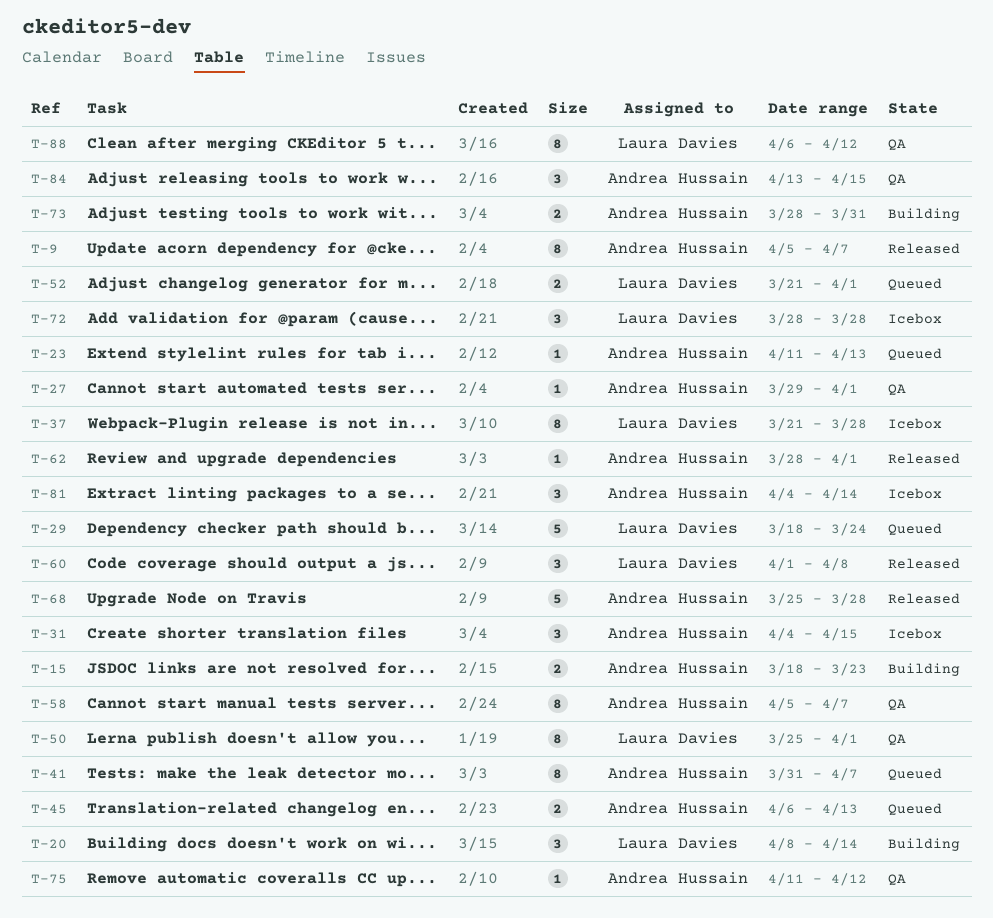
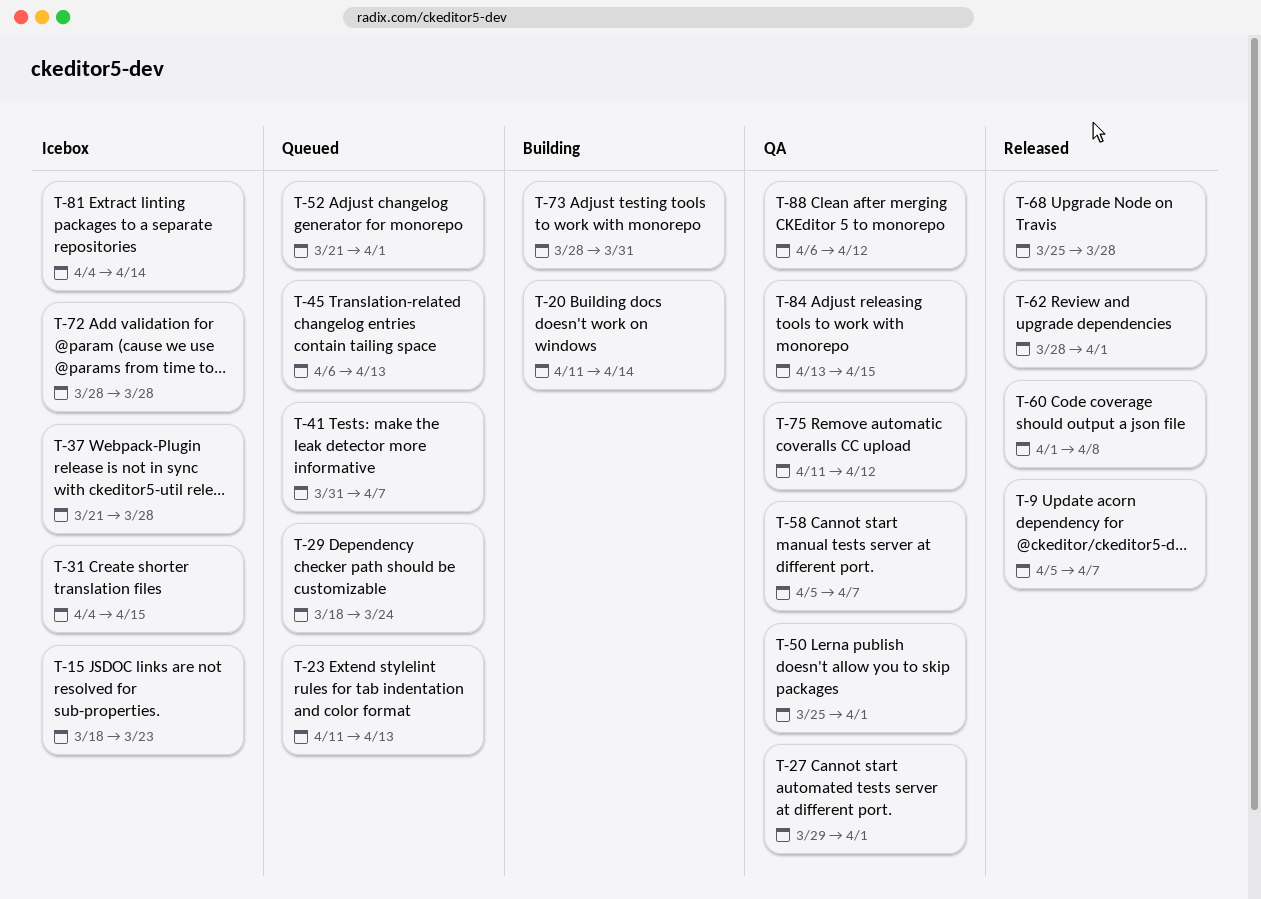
T-15, status: Building -> Icebox
T-20, start: Apr 8 -> Apr 11

